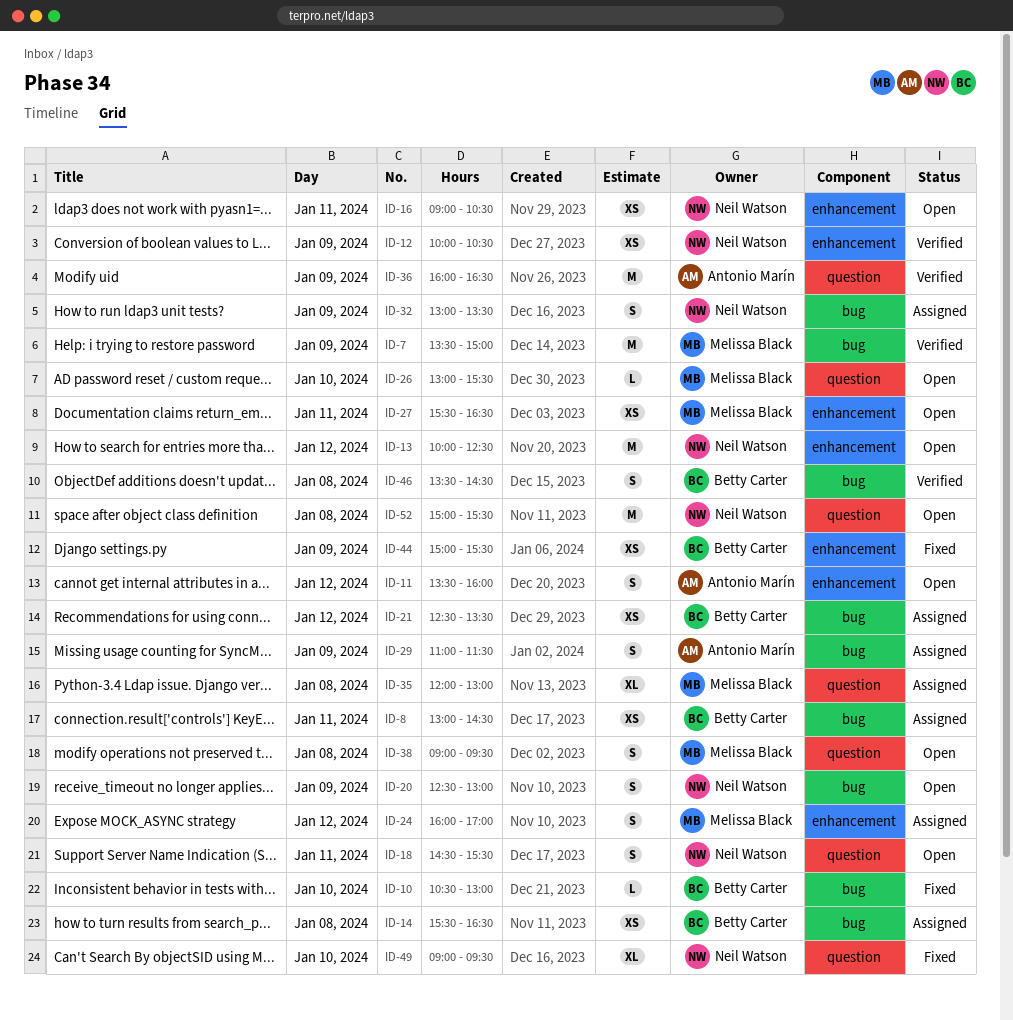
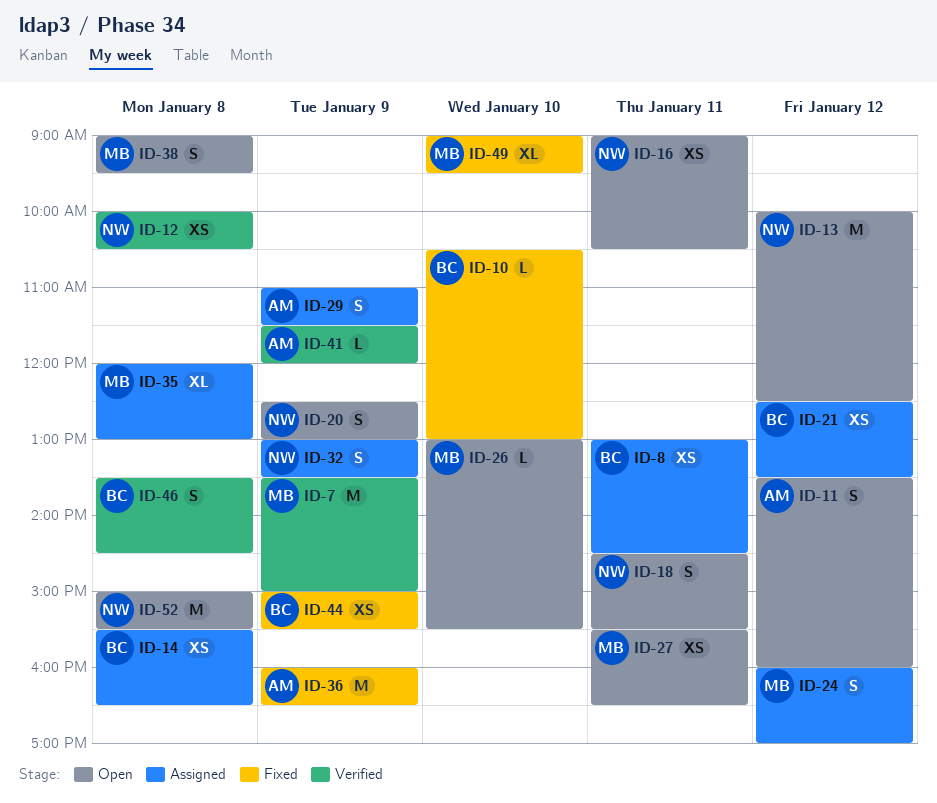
ID-12, day: Jan 9 -> Jan 8
ID-36, status: Verified -> Fixed
ID-41: none -> present
ID-49, owner: Neil Watson -> Melissa Black

